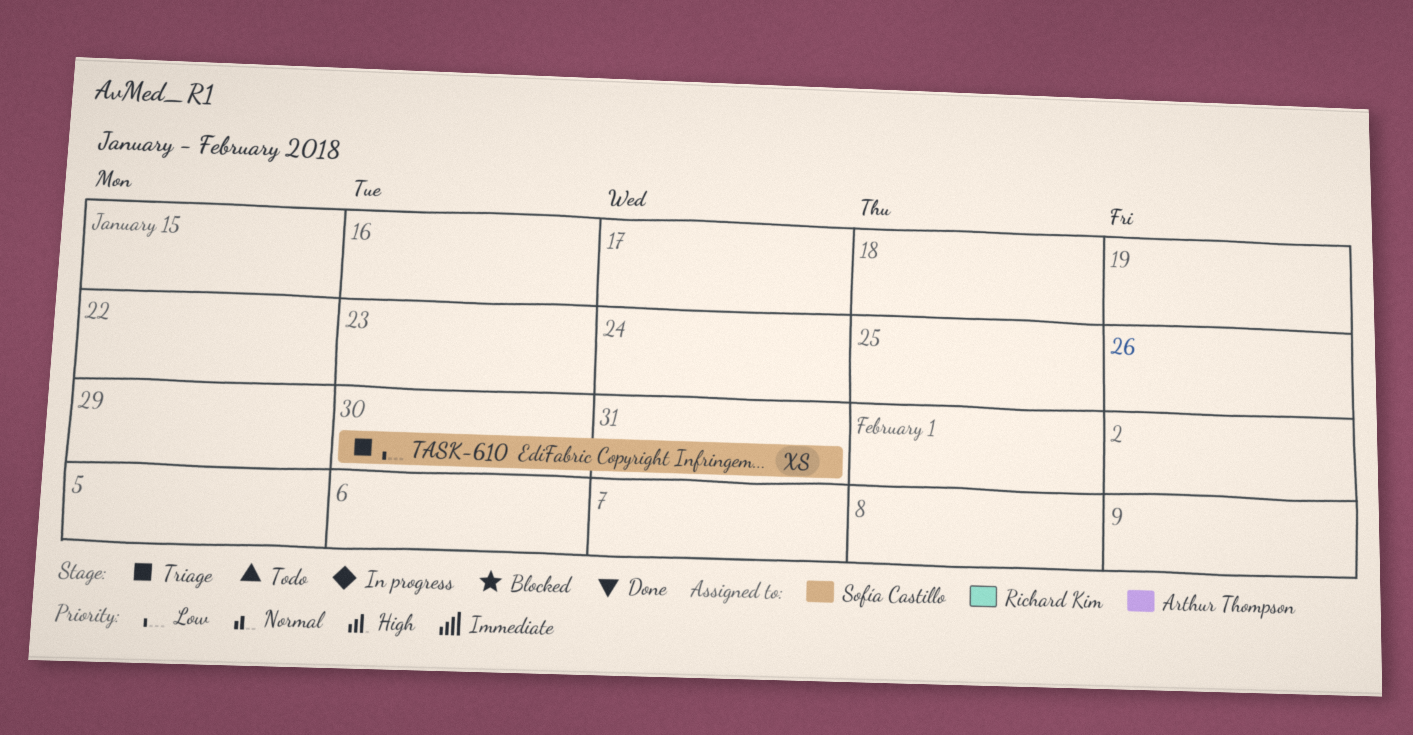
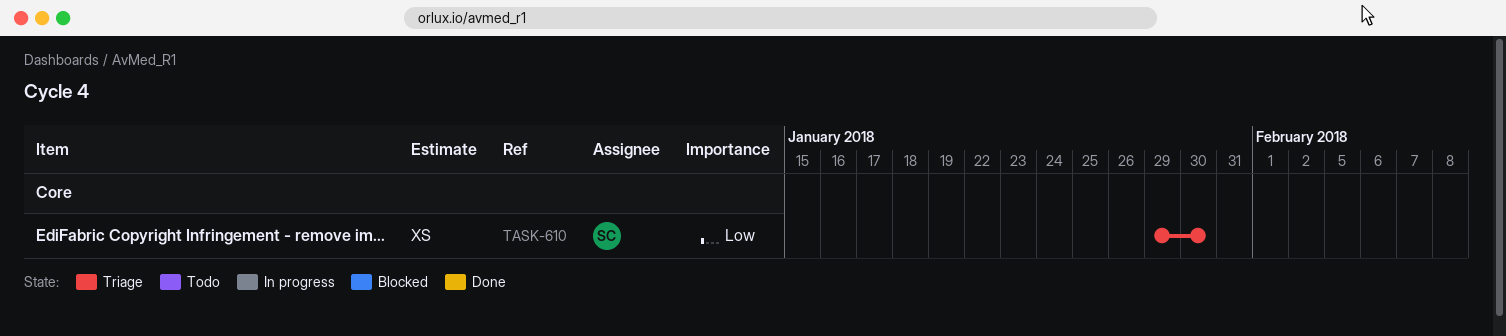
TASK-610, start: Jan 30 -> Jan 29
TASK-610, due: Jan 31 -> Jan 30

